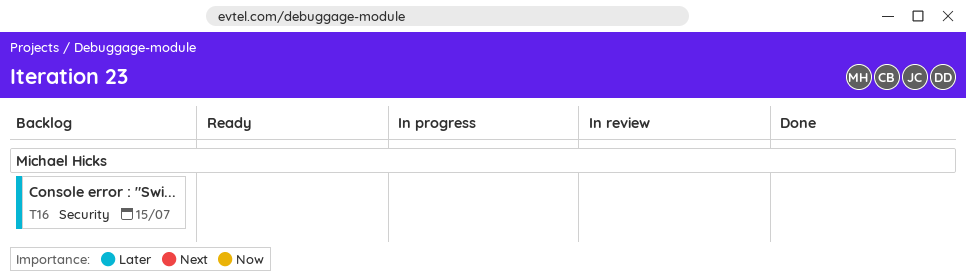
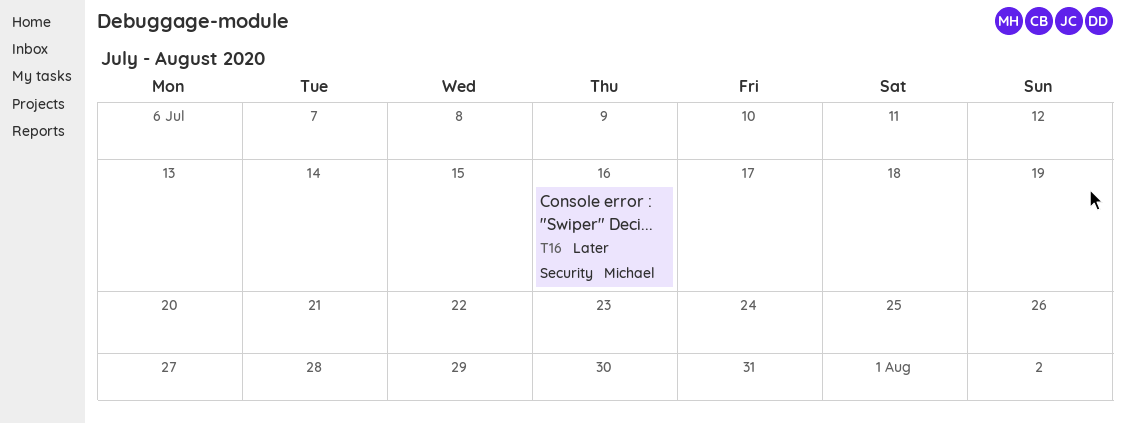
T16, due: Jul 15 -> Jul 16

